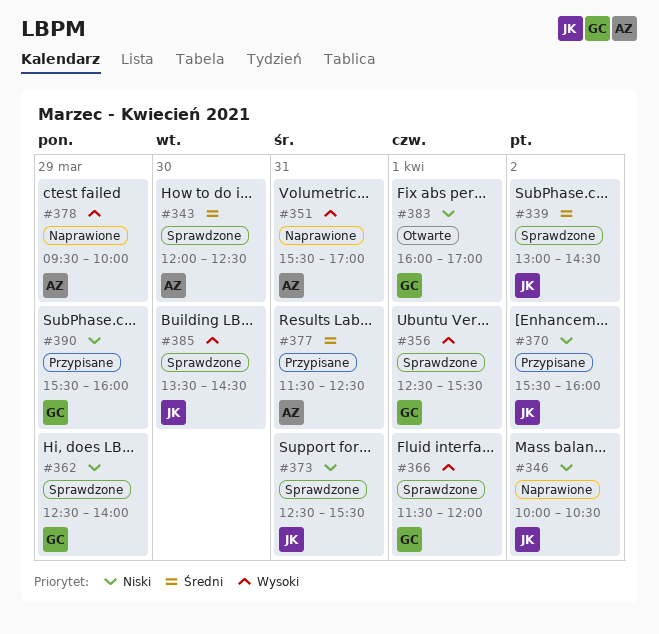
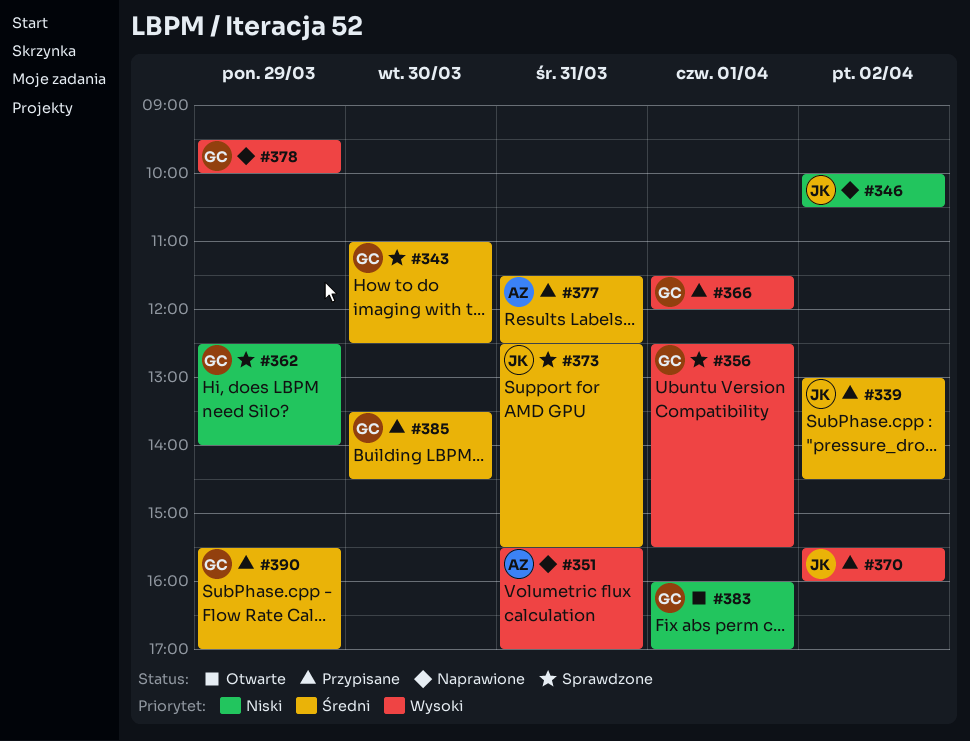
#339, status: Sprawdzone -> Przypisane
#343, owner: AZ -> GC
#343, begins: 12:00 -> 11:00
#366, status: Sprawdzone -> Przypisane
#370, priority: Niski -> Wysoki
#373, priority: Niski -> Średni
#378, owner: AZ -> GC
#385, status: Sprawdzone -> Przypisane
#385, owner: JK -> GC
#385, priority: Wysoki -> Średni
#390, priority: Niski -> Średni
#390, ends: 16:00 -> 17:00

